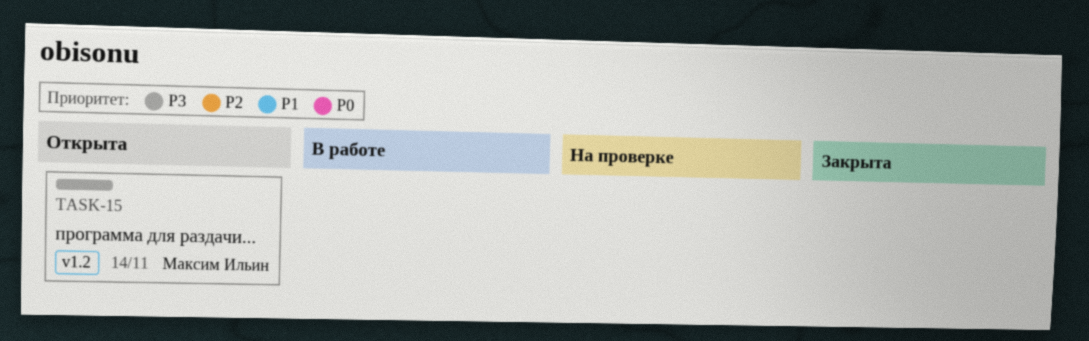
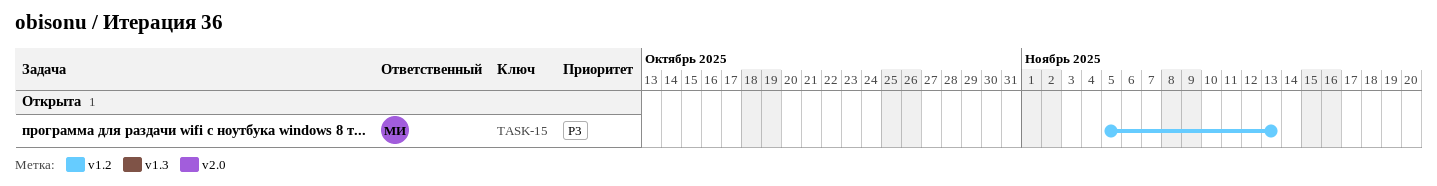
TASK-15, due: Nov 14 -> Nov 13

